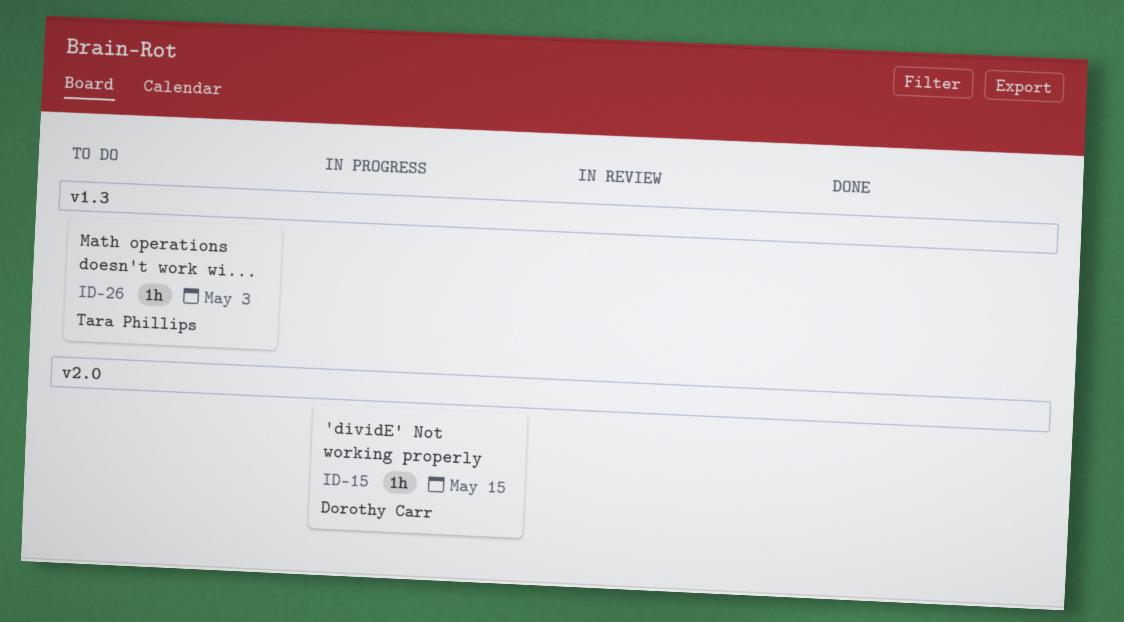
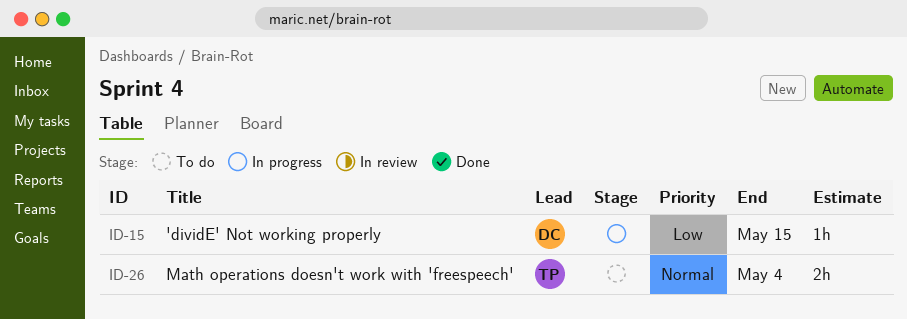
ID-26, estimate: 1h -> 2h
ID-26, due: May 3 -> May 4

